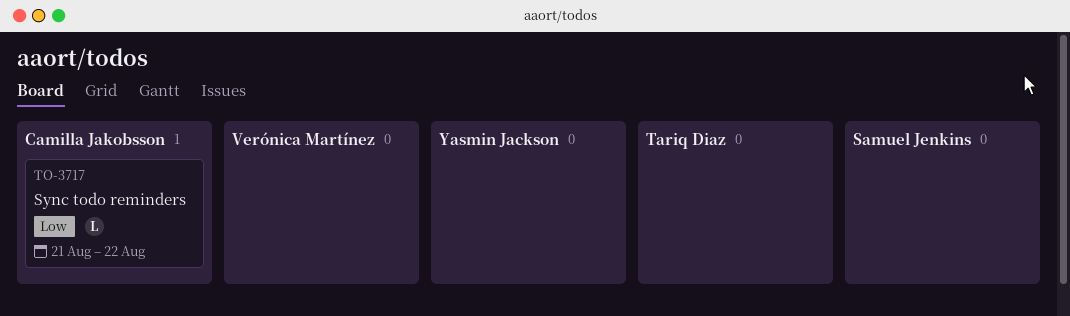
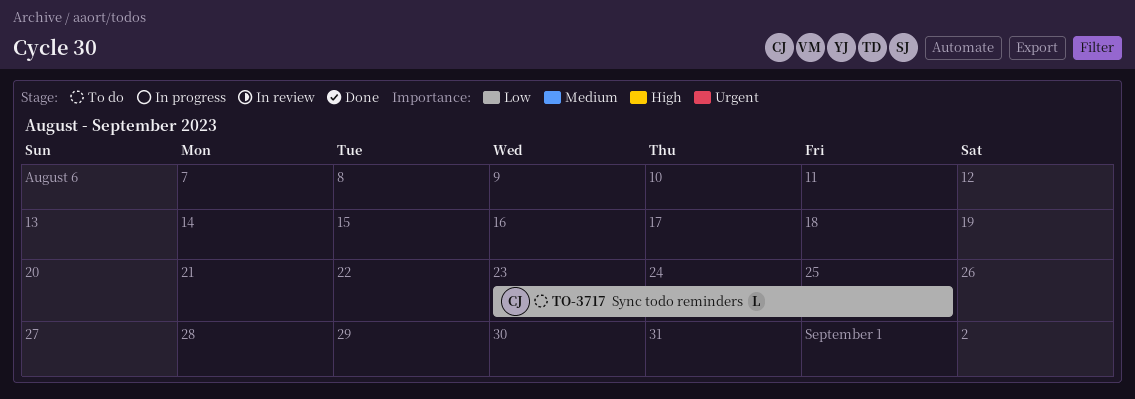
TO-3717, start: Aug 21 -> Aug 23
TO-3717, due: Aug 22 -> Aug 25

